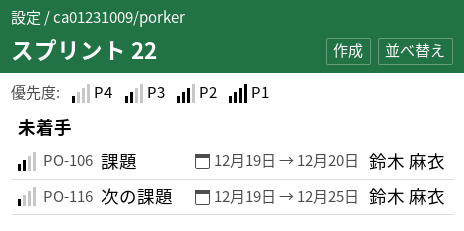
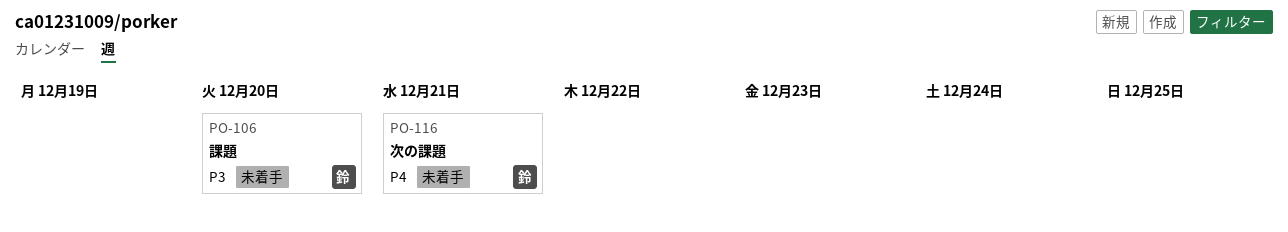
PO-116, due: Dec 25 -> Dec 21

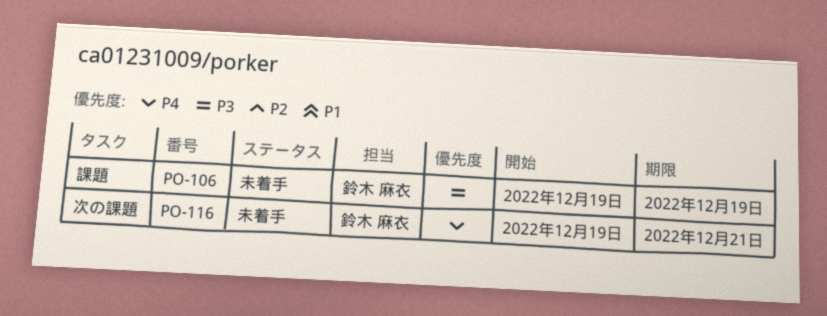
PO-106, due: Dec 20 -> Dec 19

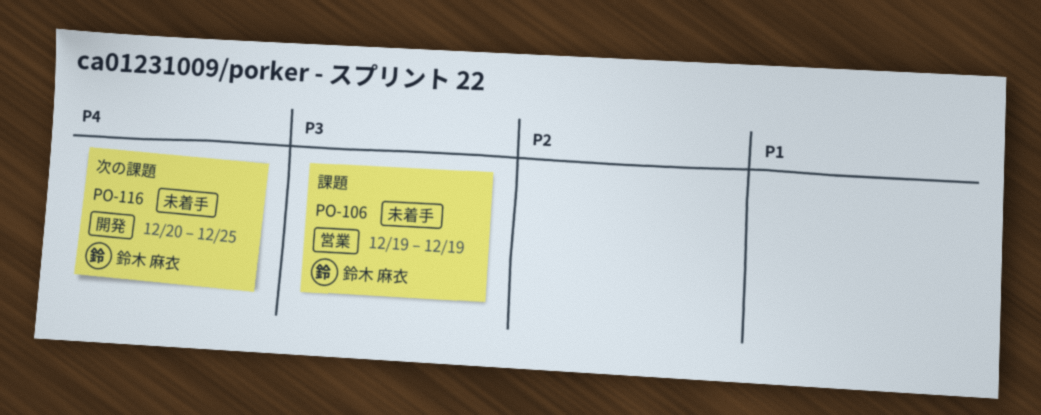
PO-116, start: Dec 19 -> Dec 20
PO-116, due: Dec 21 -> Dec 25

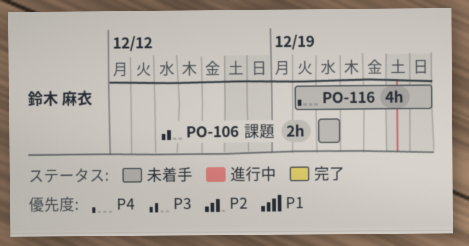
PO-106, start: Dec 19 -> Dec 21
PO-106, due: Dec 19 -> Dec 21

